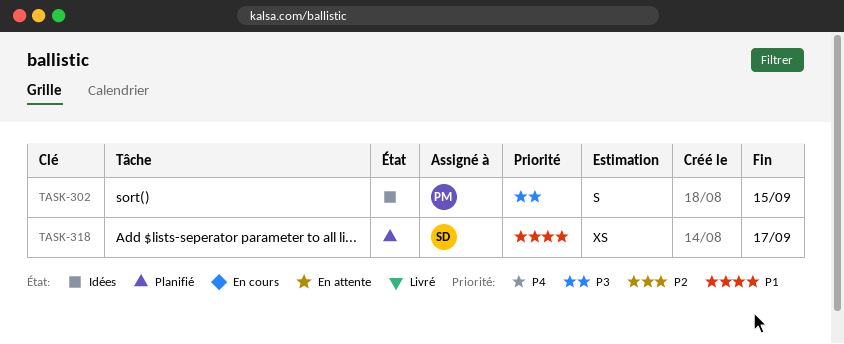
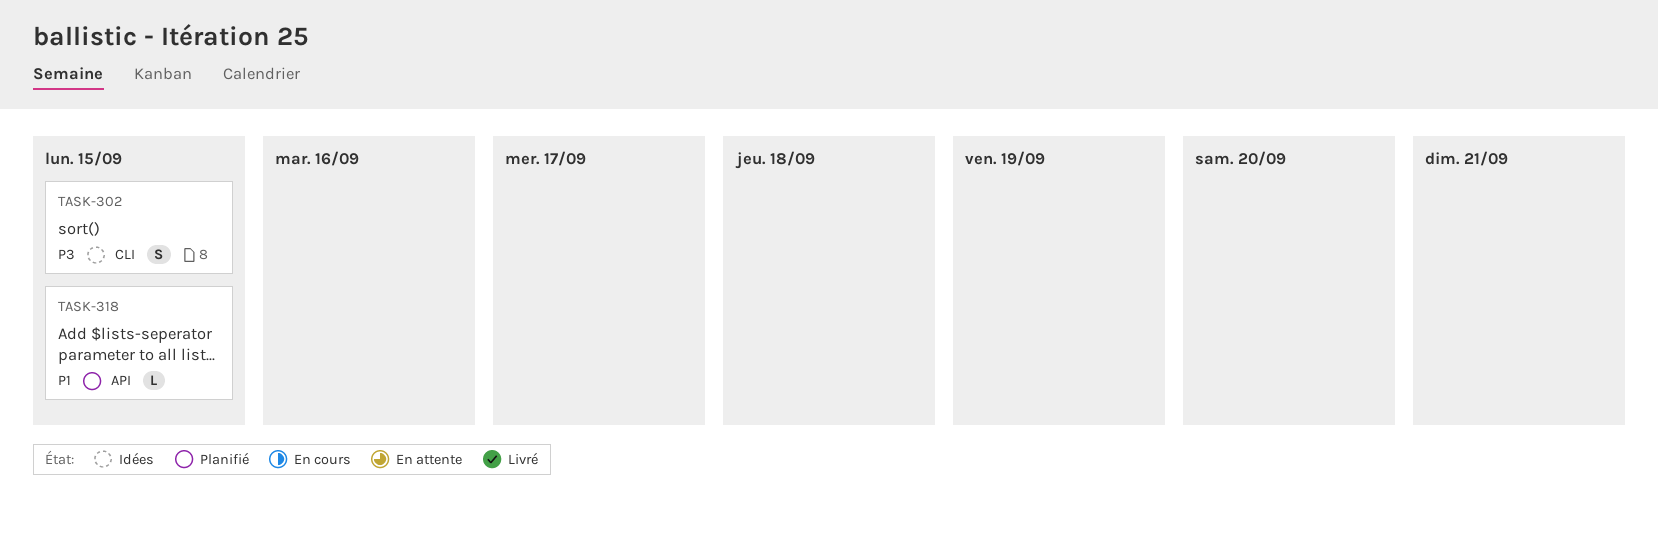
TASK-318, estimate: XS -> L
TASK-318, due: Sep 17 -> Sep 15

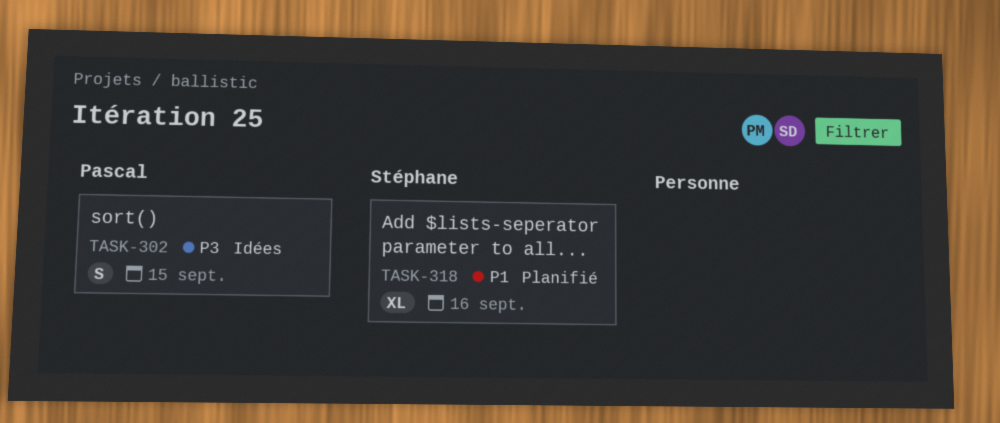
TASK-318, estimate: L -> XL
TASK-318, due: Sep 15 -> Sep 16

